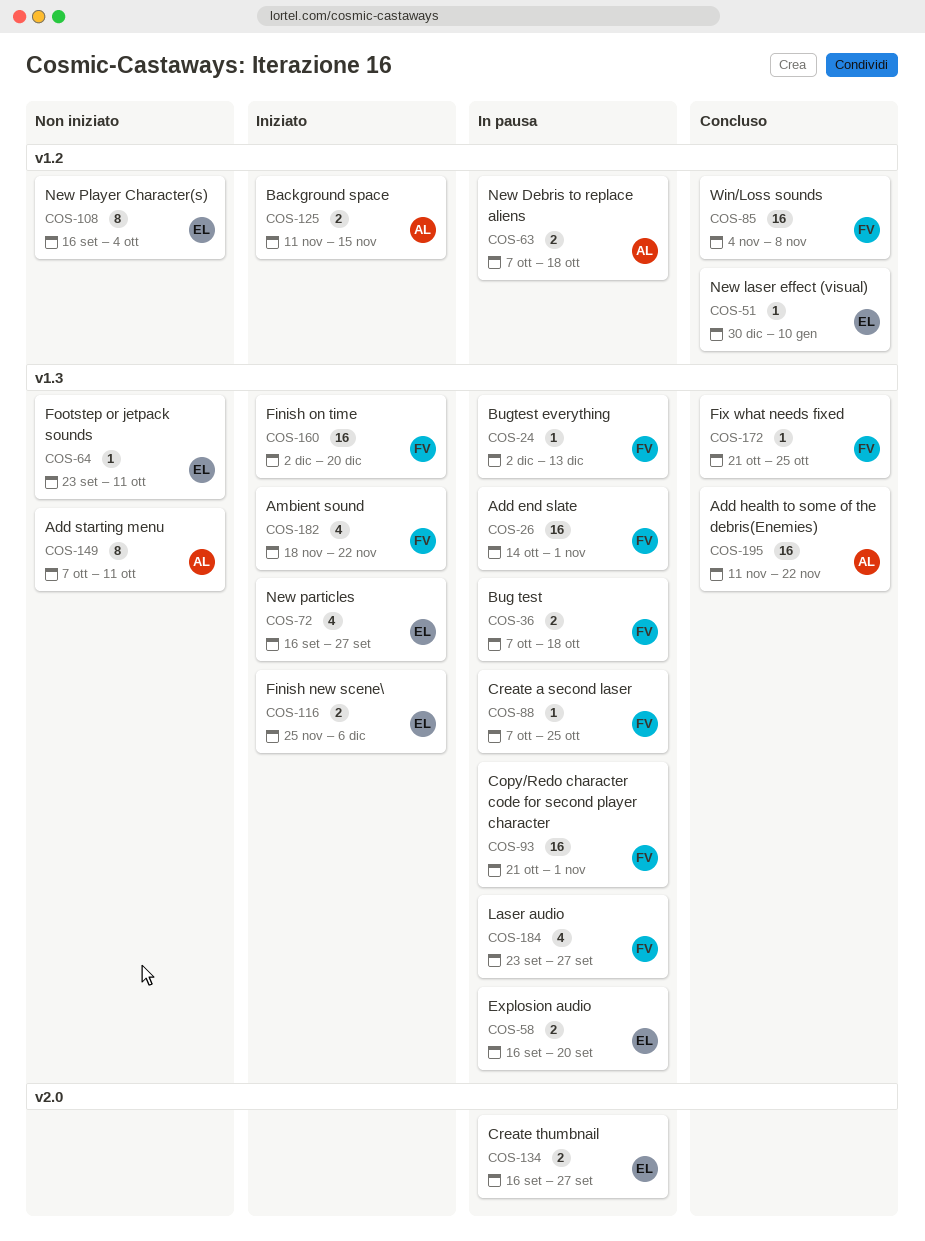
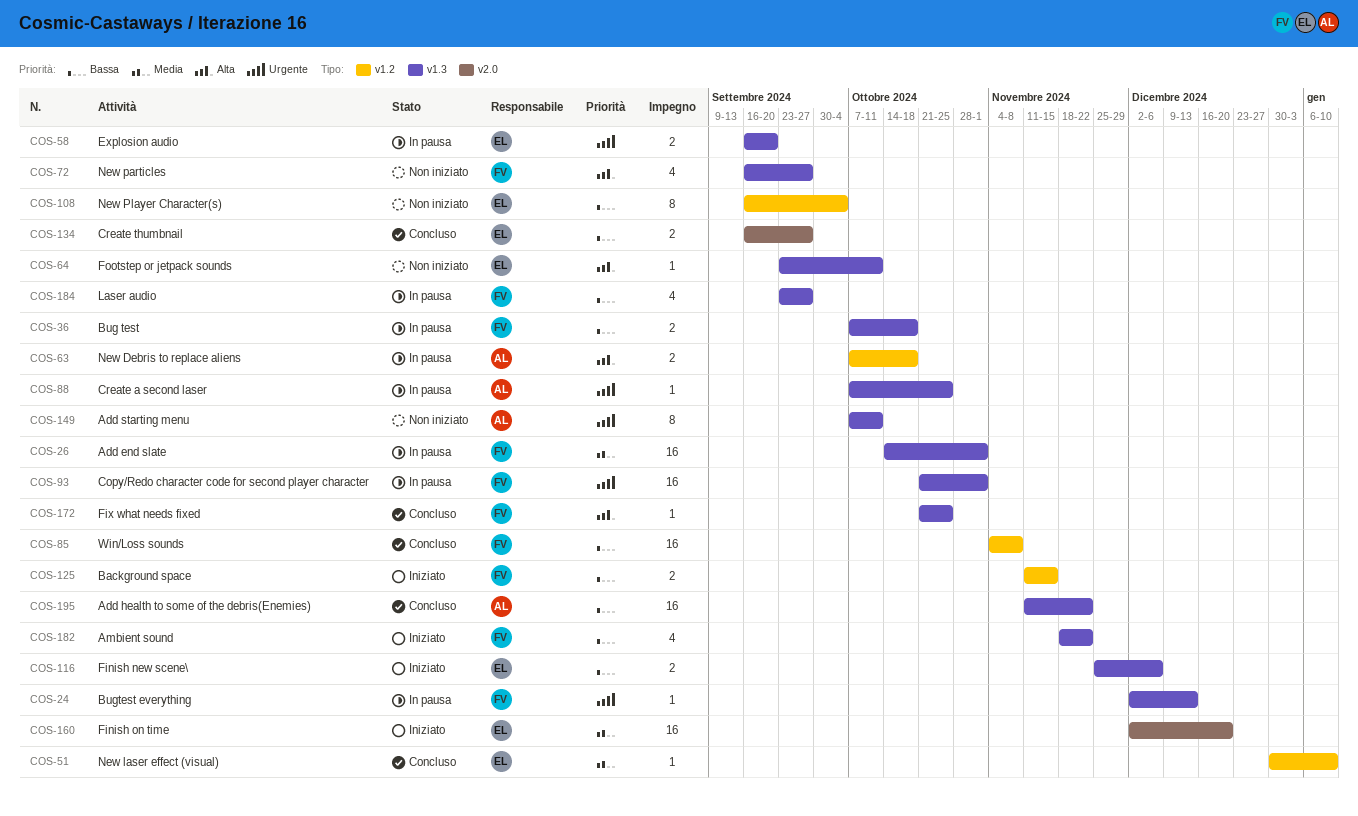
COS-72, status: Iniziato -> Non iniziato
COS-72, owner: EL -> FV
COS-88, owner: FV -> AL
COS-125, owner: AL -> FV
COS-134, status: In pausa -> Concluso
COS-160, owner: FV -> EL
COS-160, label: v1.3 -> v2.0

